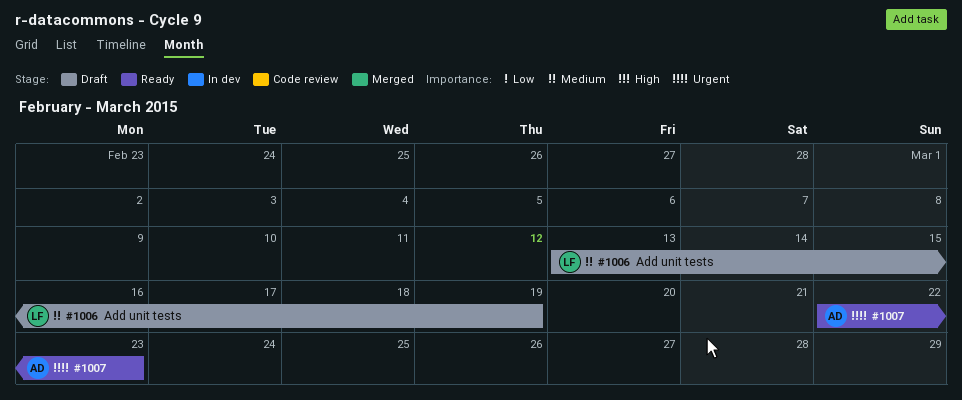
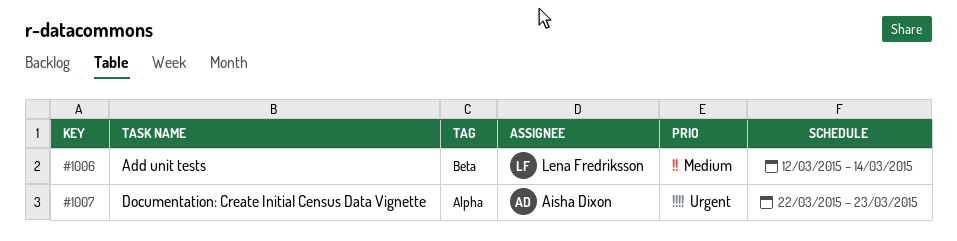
#1006, start: Mar 13 -> Mar 12
#1006, due: Mar 19 -> Mar 14

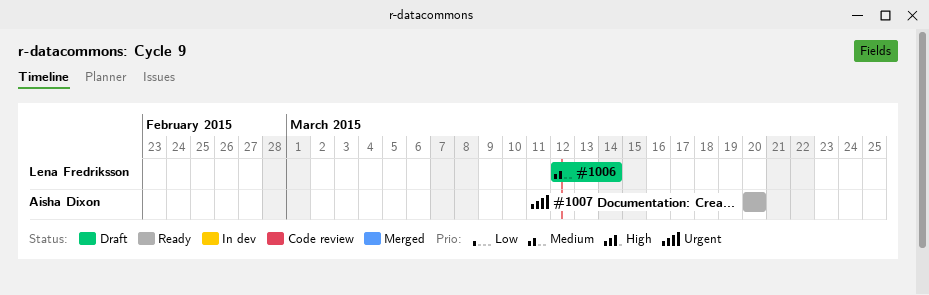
#1007, start: Mar 22 -> Mar 20
#1007, due: Mar 23 -> Mar 20

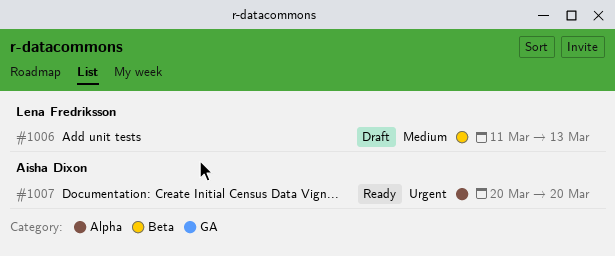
#1006, start: Mar 12 -> Mar 11
#1006, due: Mar 14 -> Mar 13

